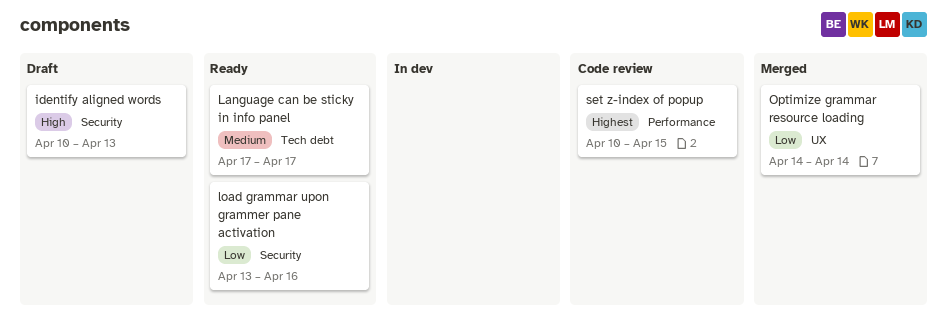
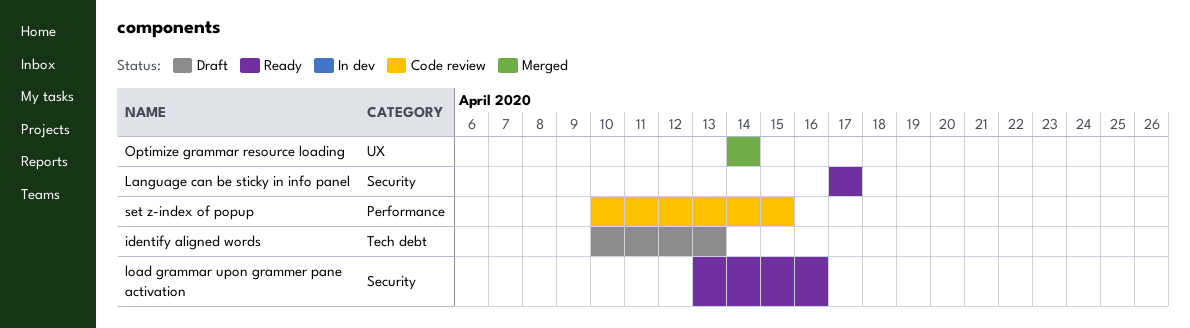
identify aligned words, label: Security -> Tech debt
Language can be sticky in info panel, label: Tech debt -> Security

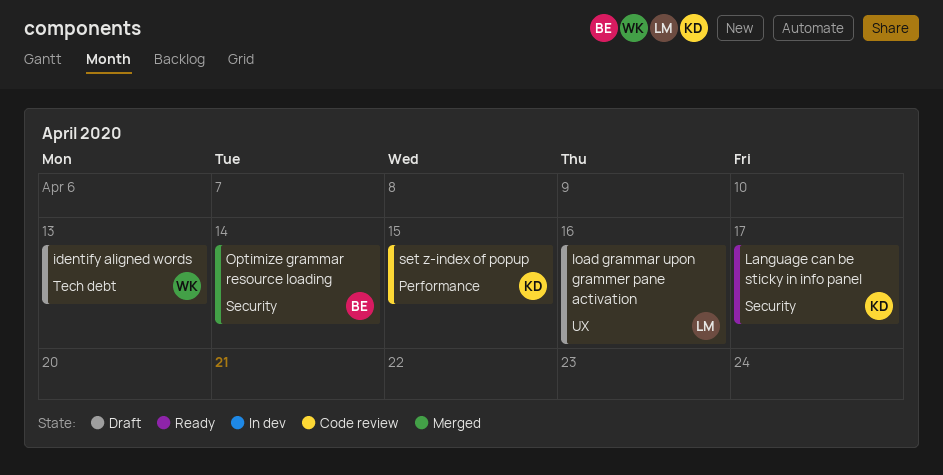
load grammar upon grammer pane activation, status: Ready -> Draft
load grammar upon grammer pane activation, label: Security -> UX
Optimize grammar resource loading, label: UX -> Security

